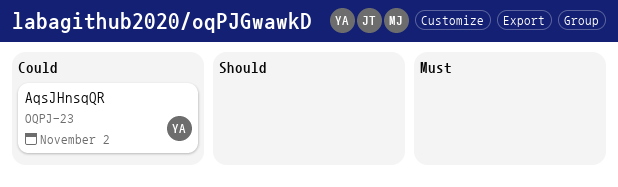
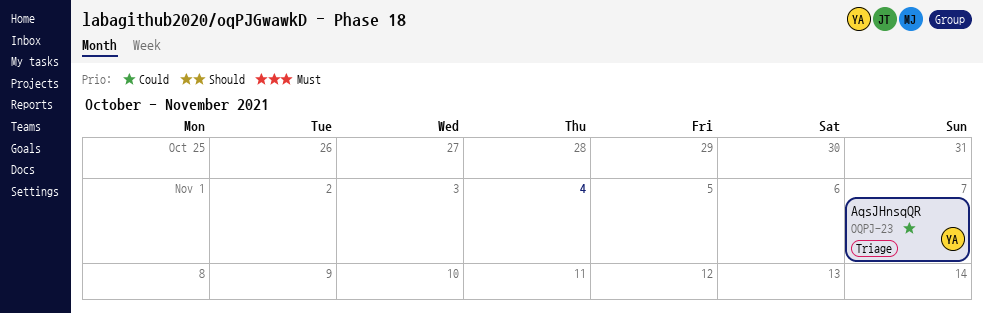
OQPJ-23, due: Nov 2 -> Nov 7

